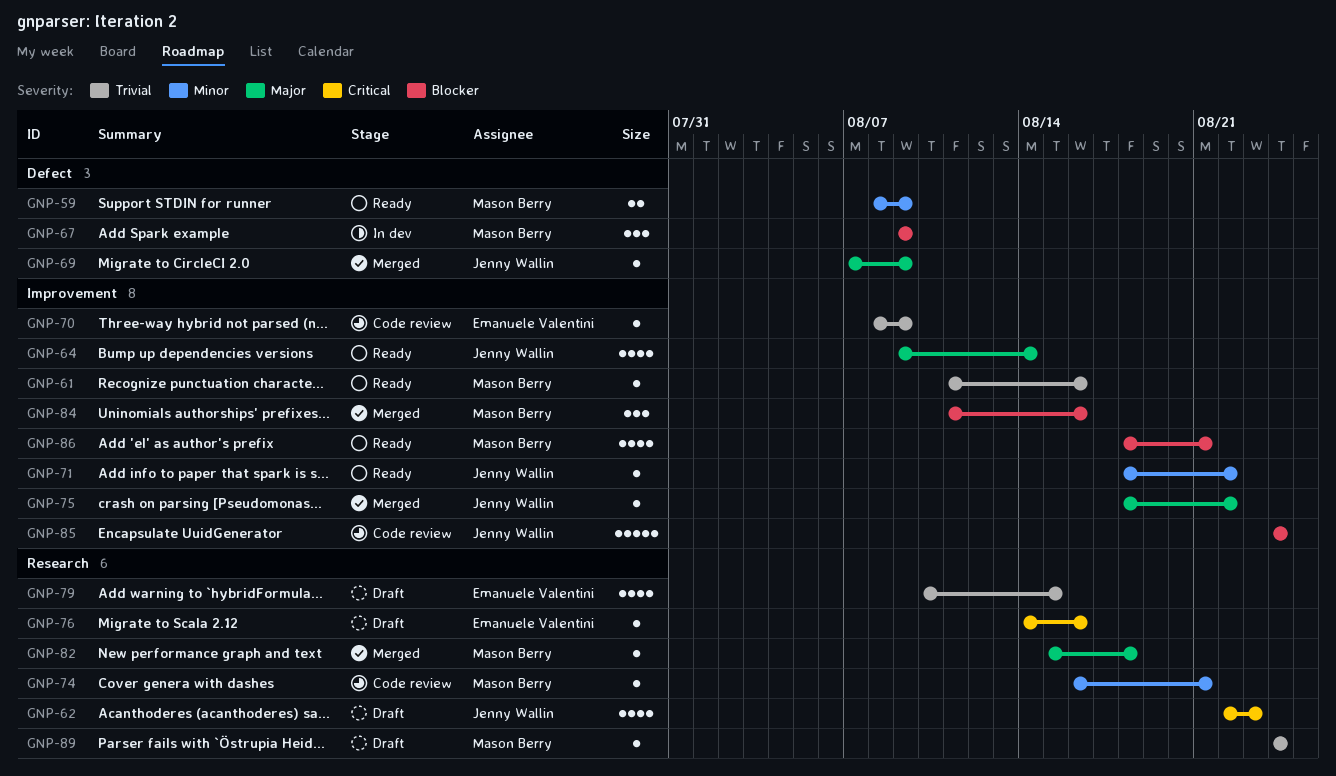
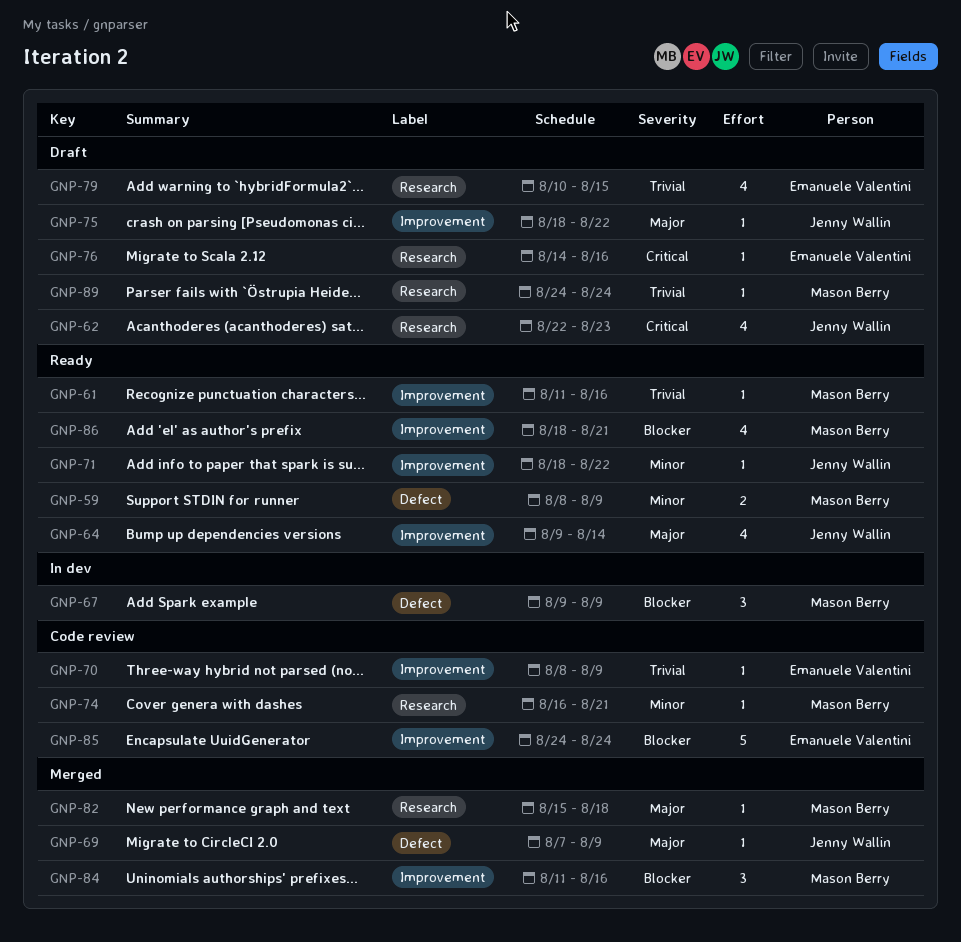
GNP-75, status: Merged -> Draft
GNP-85, owner: Jenny Wallin -> Emanuele Valentini

